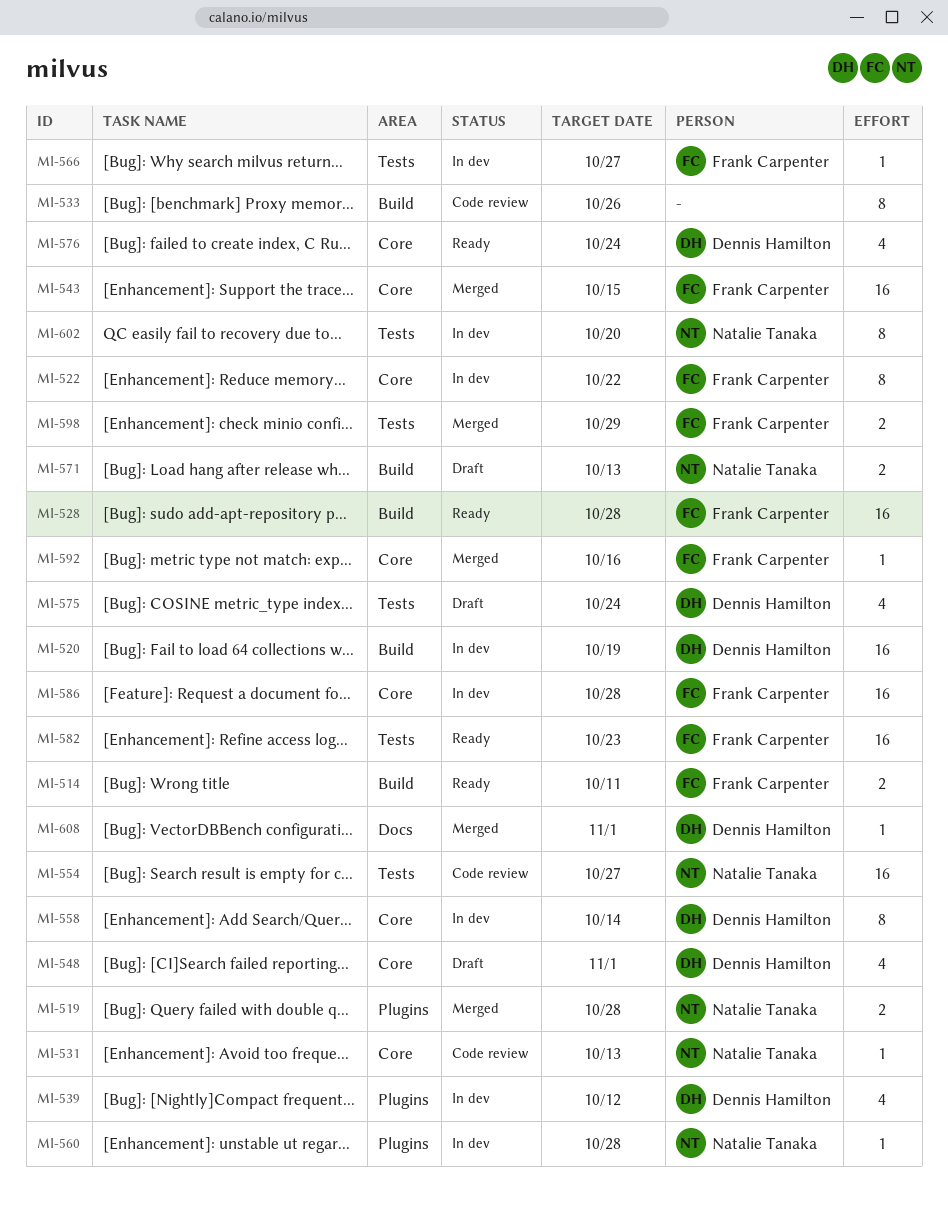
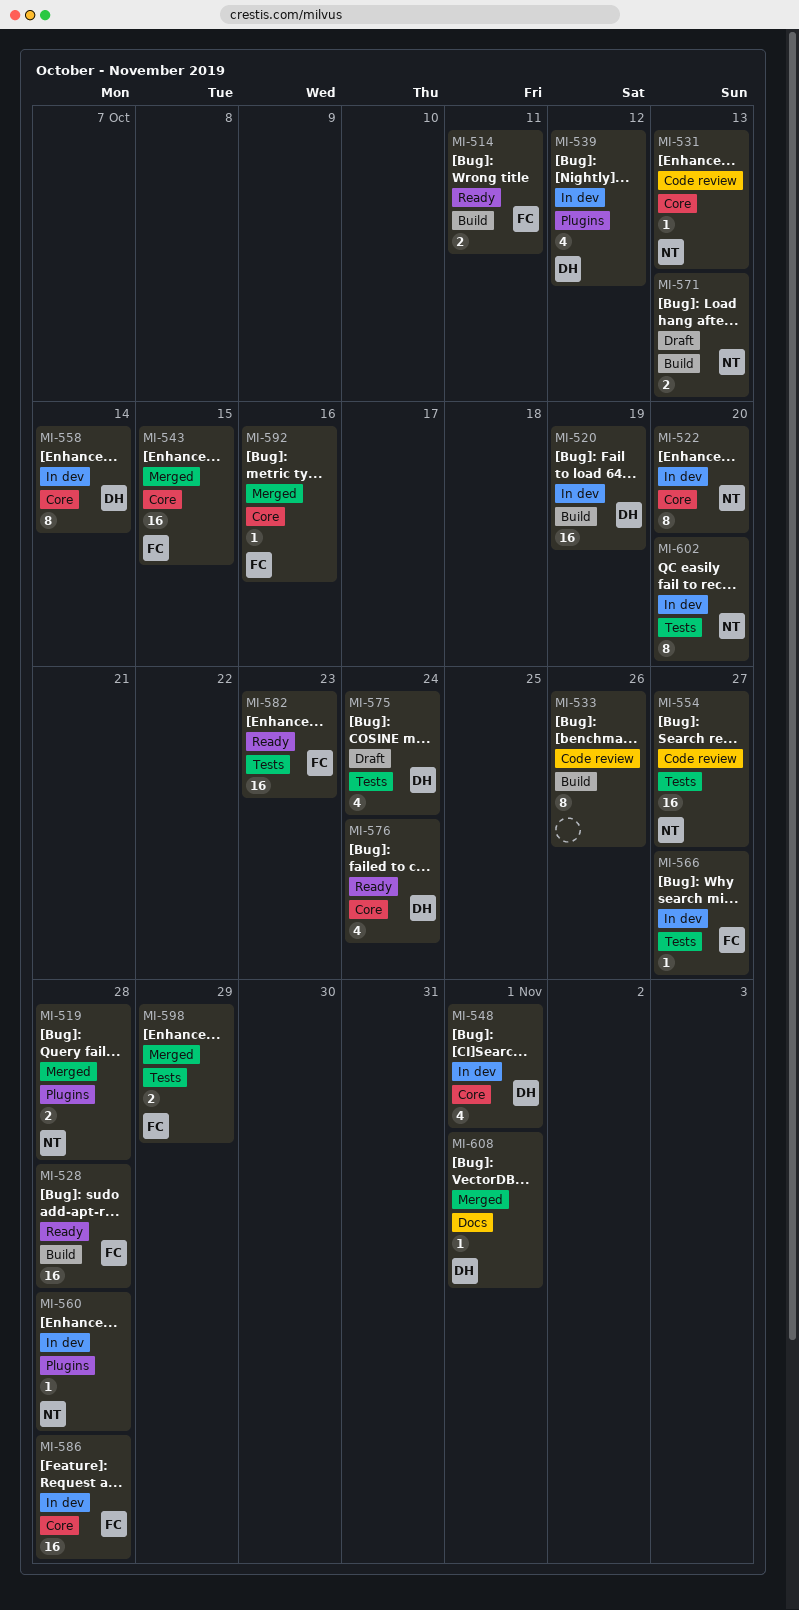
MI-522, owner: Frank Carpenter -> Natalie Tanaka
MI-522, due: Oct 22 -> Oct 20
MI-548, status: Draft -> In dev

